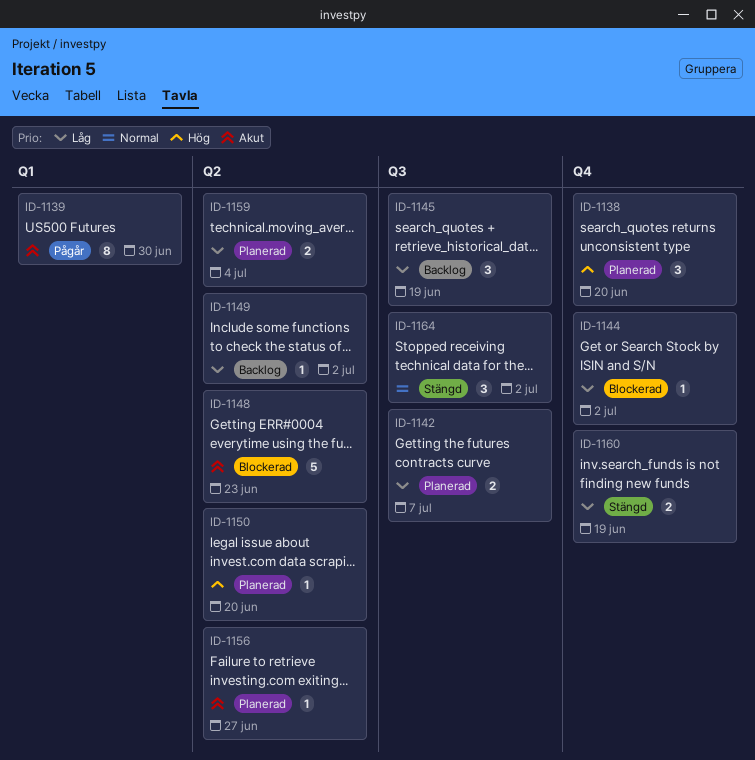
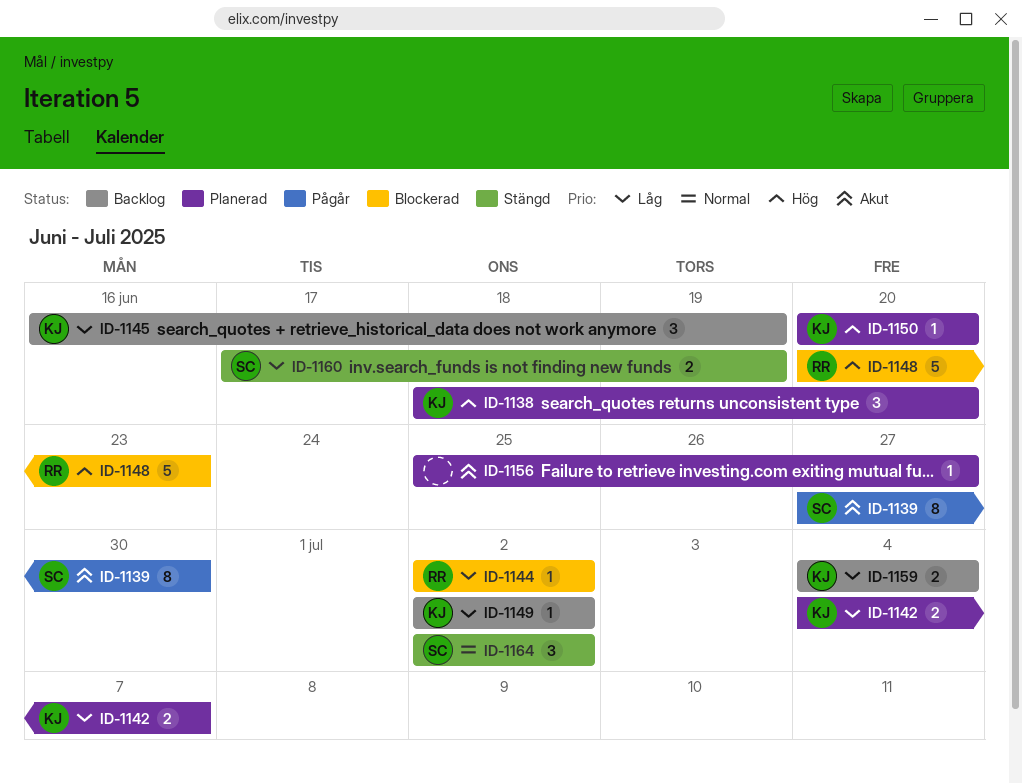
ID-1148, priority: Akut -> Hög
ID-1159, status: Planerad -> Backlog

